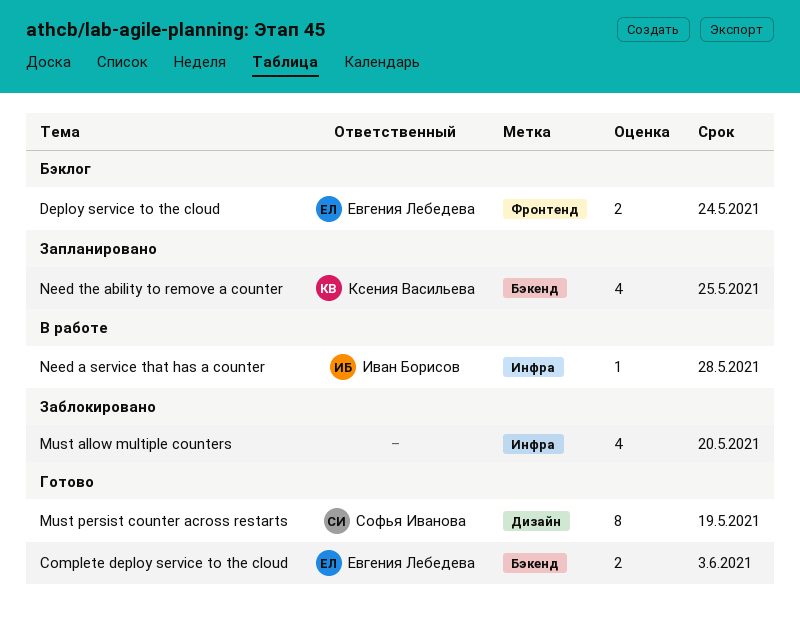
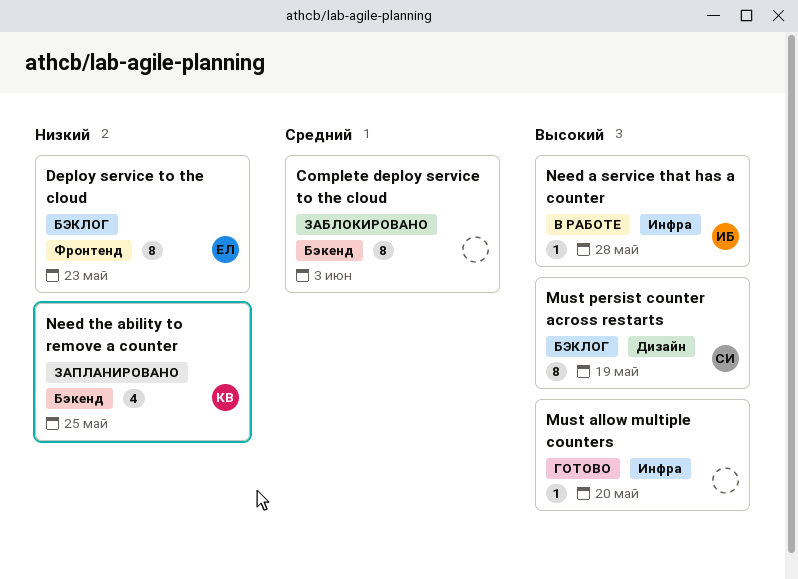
Complete deploy service to the cloud, status: Готово -> Заблокировано
Complete deploy service to the cloud, owner: Евгения Лебедева -> none
Complete deploy service to the cloud, estimate: 2 -> 8
Deploy service to the cloud, estimate: 2 -> 8
Deploy service to the cloud, due: May 24 -> May 23
Must allow multiple counters, status: Заблокировано -> Готово
Must allow multiple counters, estimate: 4 -> 1
Must persist counter across restarts, status: Готово -> Бэклог

